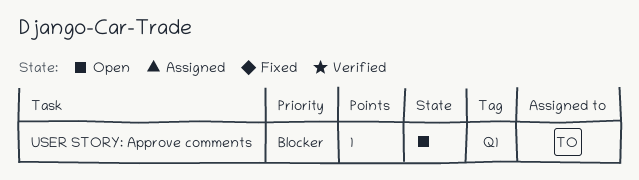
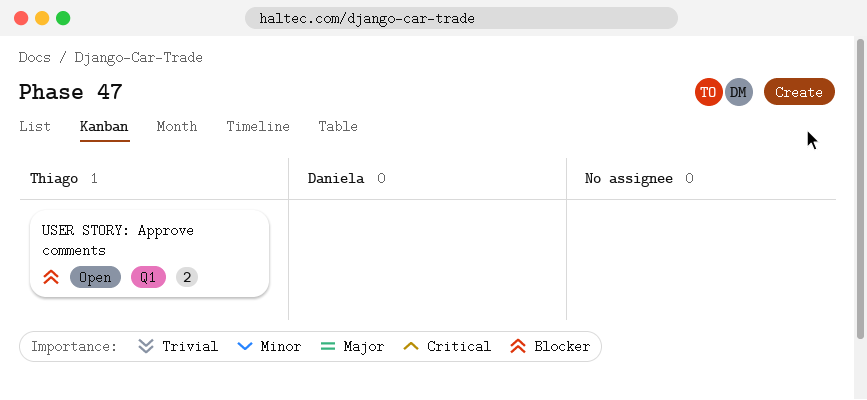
USER STORY: Approve comments, estimate: 1 -> 2

